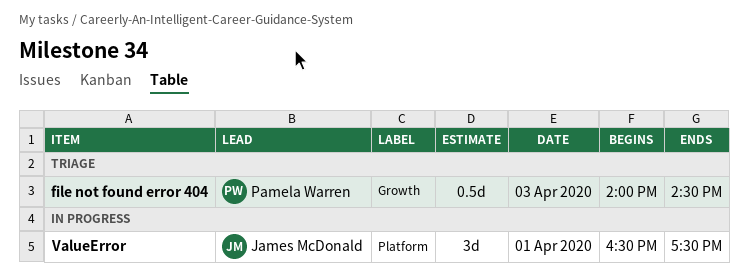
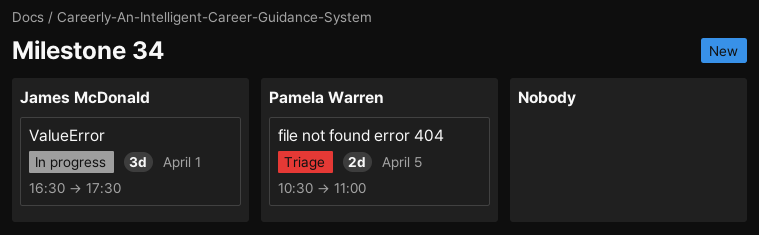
file not found error 404, estimate: 0.5d -> 2d
file not found error 404, day: Apr 3 -> Apr 5
file not found error 404, begins: 14:00 -> 10:30
file not found error 404, ends: 14:30 -> 11:00

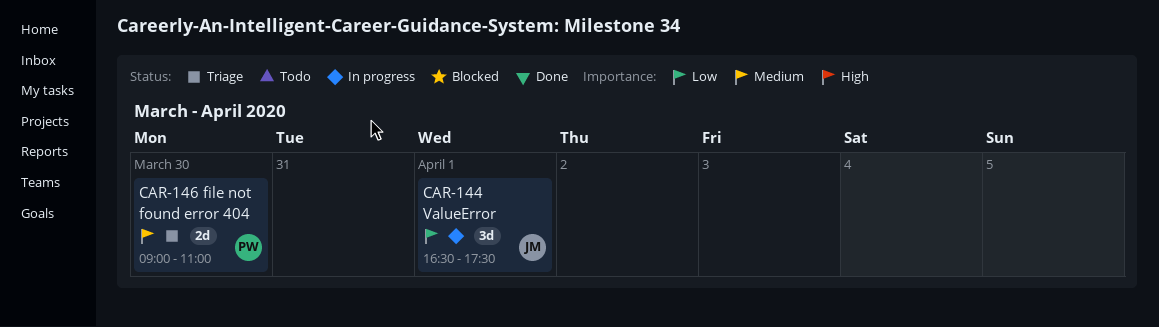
file not found error 404, day: Apr 5 -> Mar 30
file not found error 404, begins: 10:30 -> 09:00

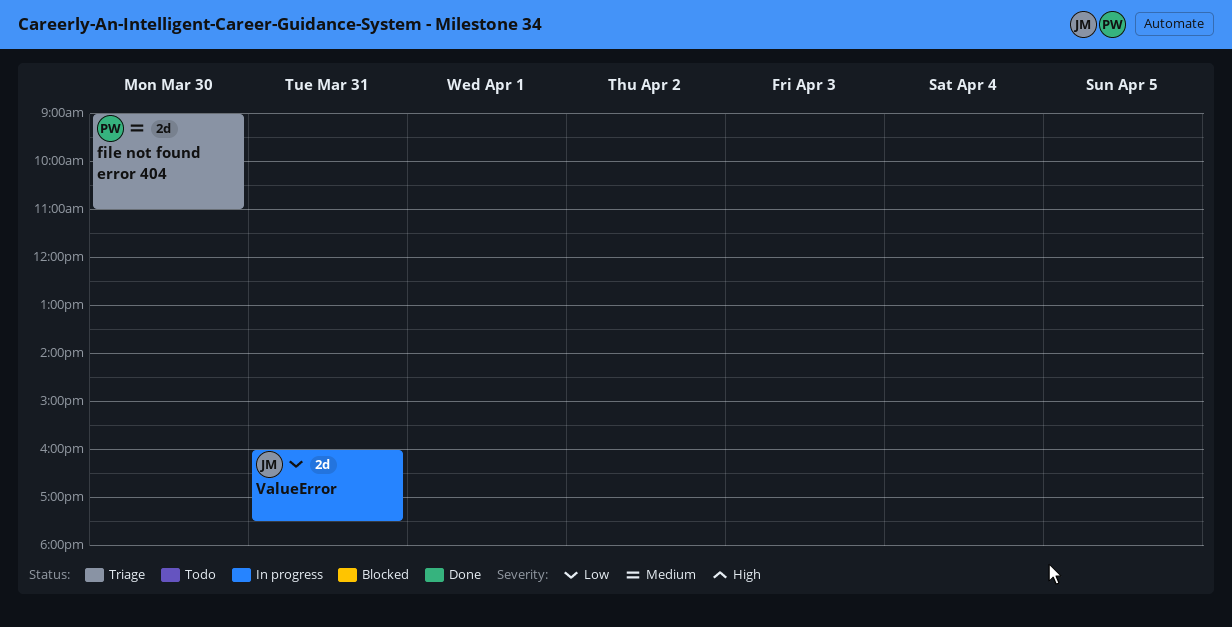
ValueError, estimate: 3d -> 2d
ValueError, day: Apr 1 -> Mar 31
ValueError, begins: 16:30 -> 16:00

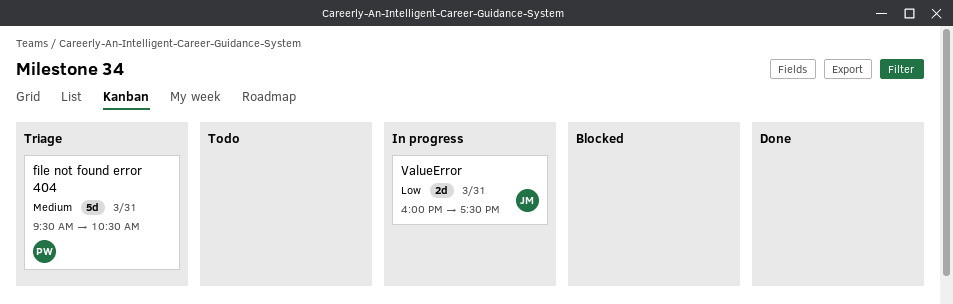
file not found error 404, estimate: 2d -> 5d
file not found error 404, day: Mar 30 -> Mar 31
file not found error 404, begins: 09:00 -> 09:30
file not found error 404, ends: 11:00 -> 10:30

